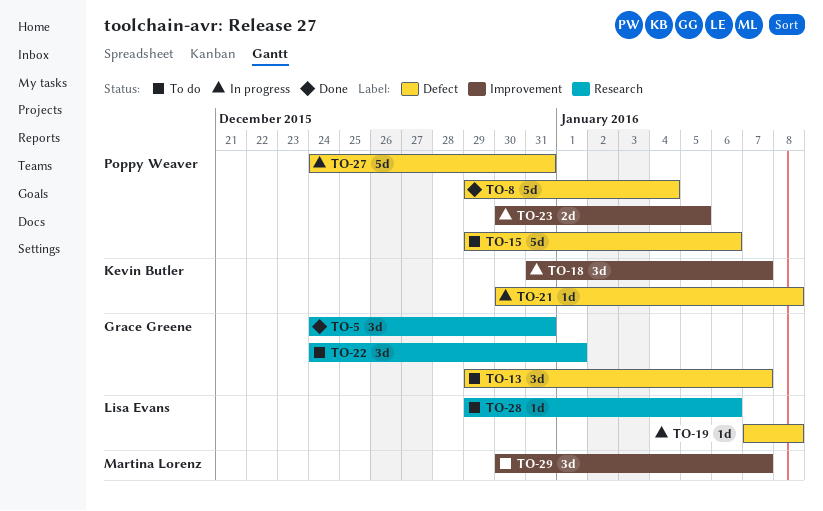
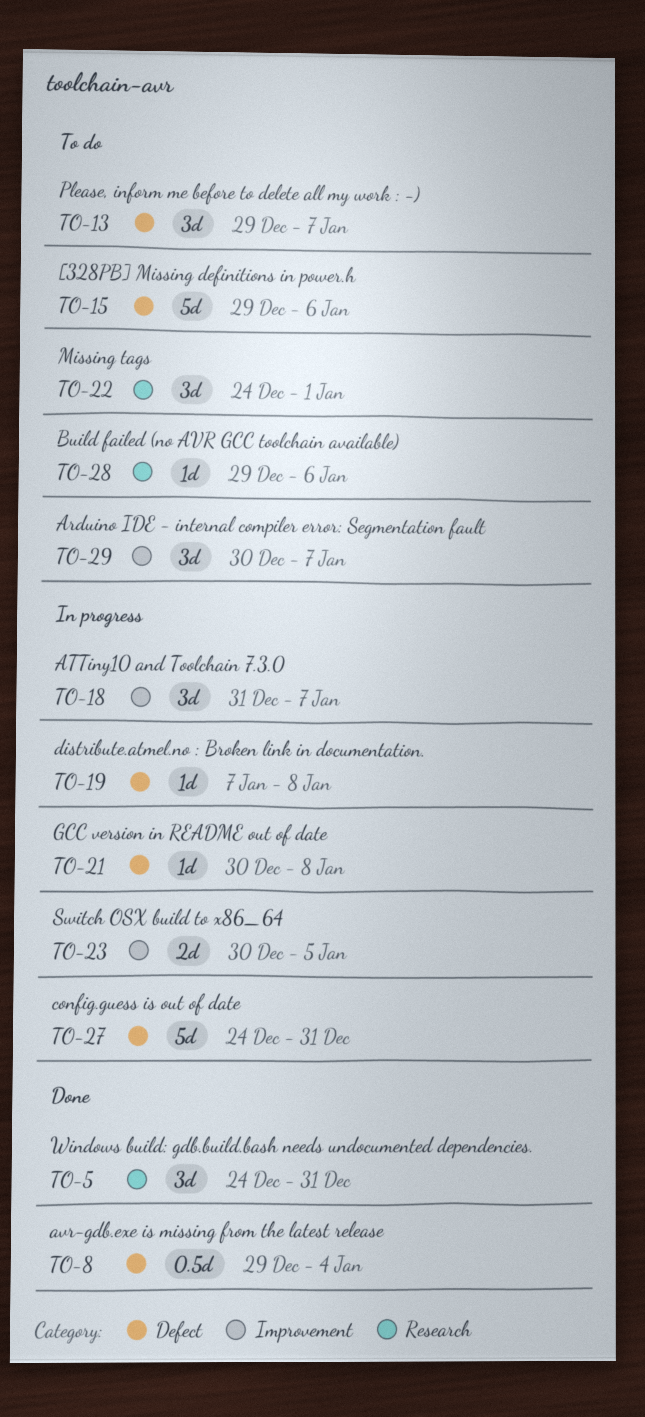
TO-8, estimate: 5d -> 0.5d

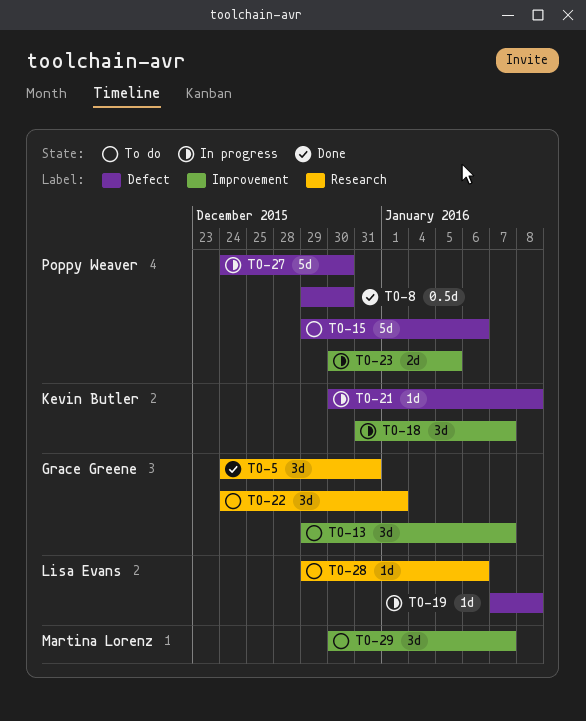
TO-8, due: Jan 4 -> Dec 30
TO-13, label: Defect -> Improvement
TO-27, due: Dec 31 -> Dec 30

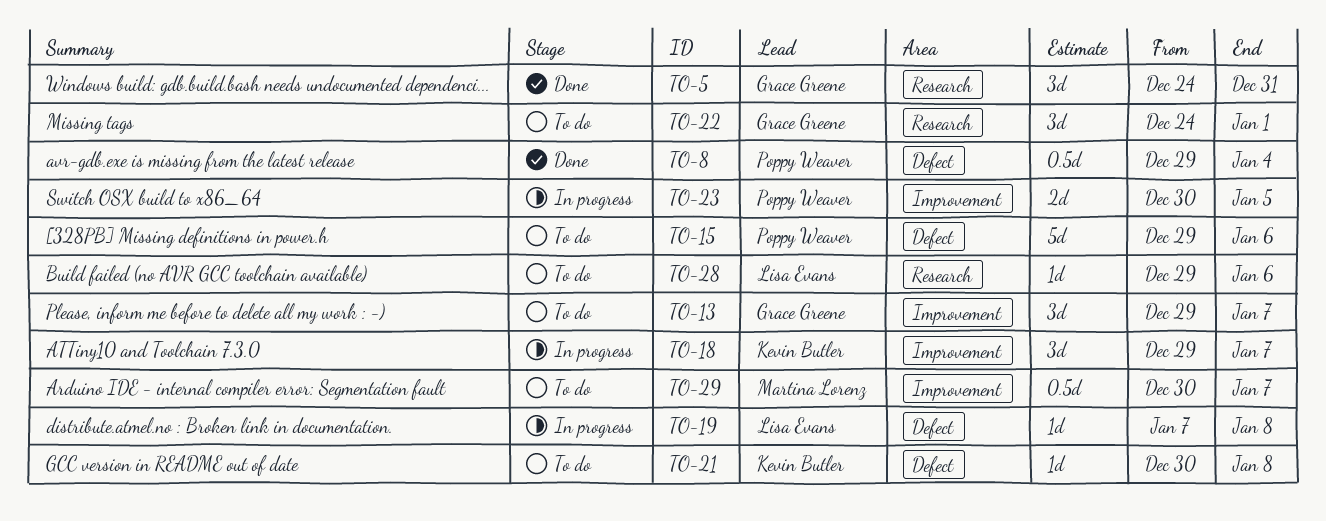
TO-8, due: Dec 30 -> Jan 4
TO-18, start: Dec 31 -> Dec 29
TO-21, status: In progress -> To do
TO-27: present -> none
TO-29, estimate: 3d -> 0.5d

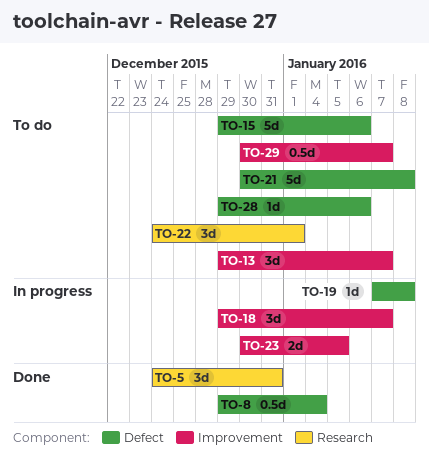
TO-21, estimate: 1d -> 5d
TO-28, label: Research -> Defect

